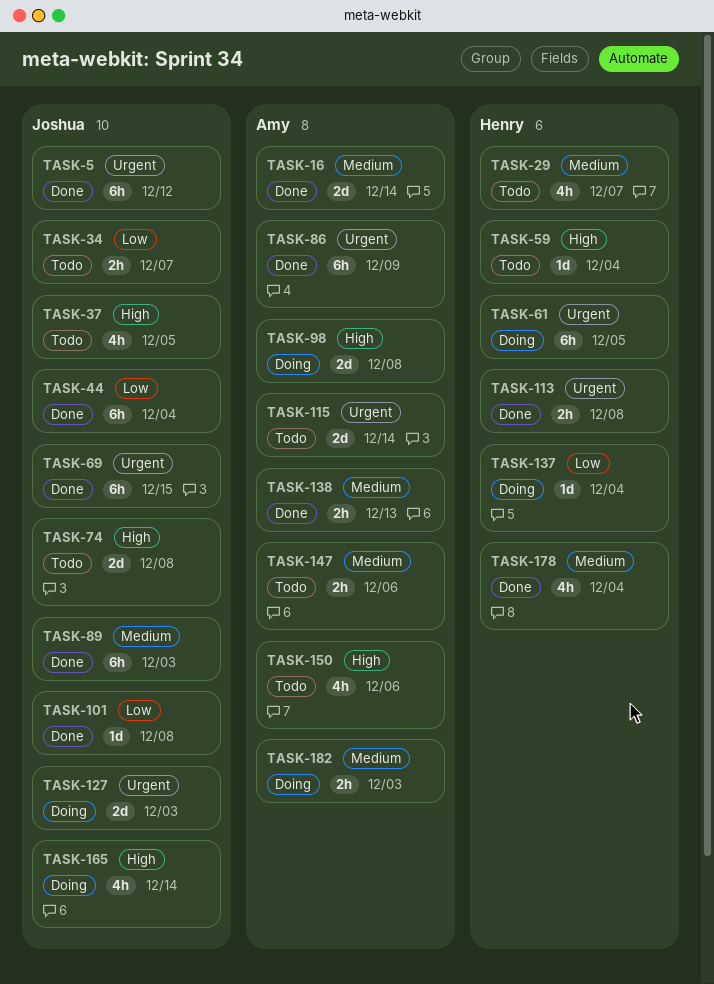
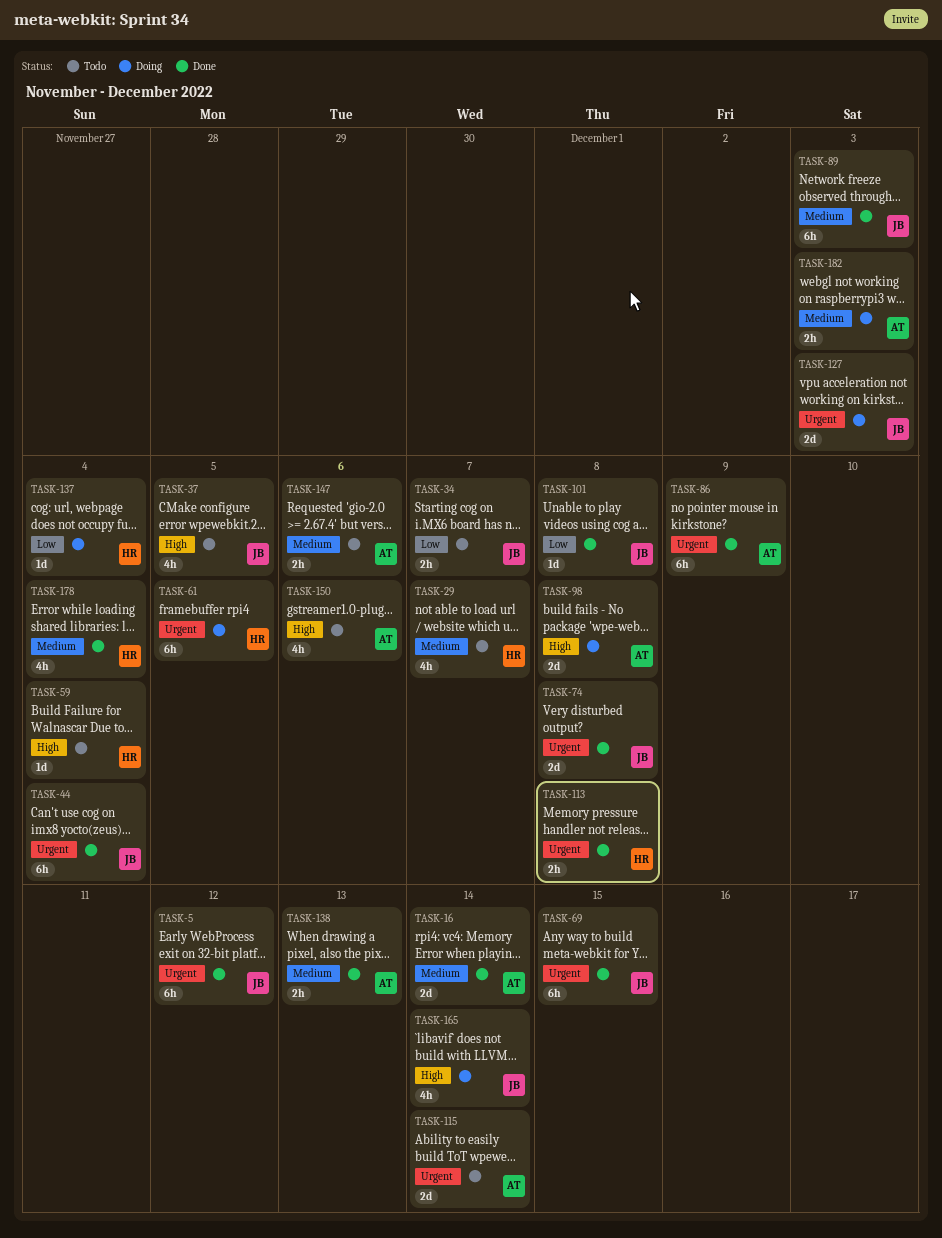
TASK-44, priority: Low -> Urgent
TASK-74, status: Todo -> Done
TASK-74, priority: High -> Urgent

